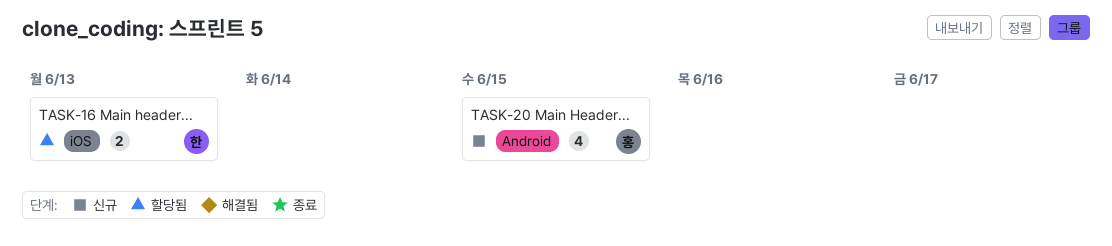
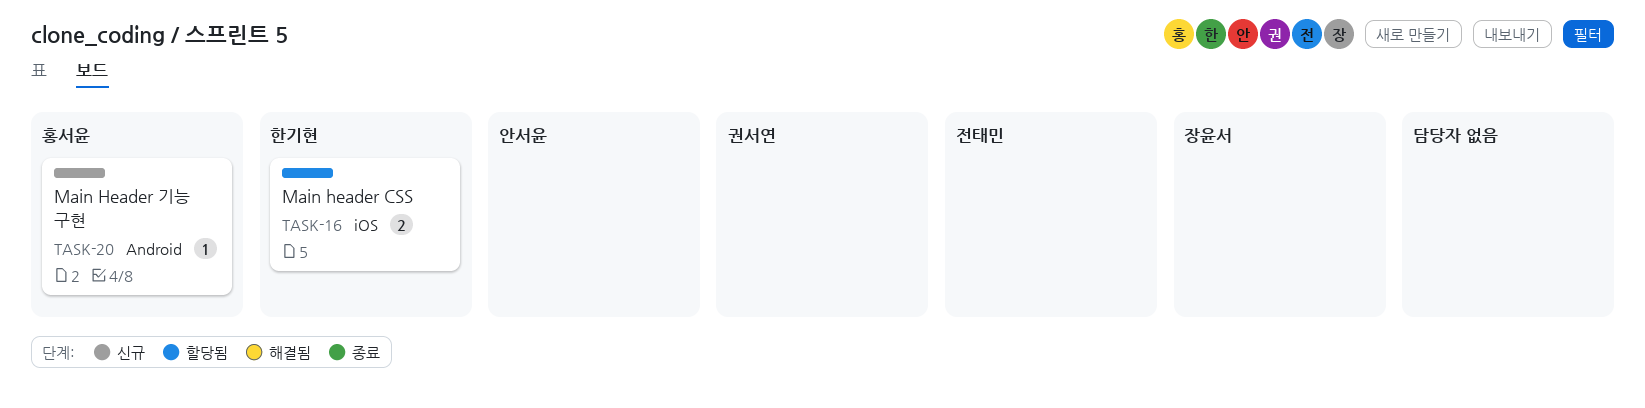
TASK-20, estimate: 4 -> 1

